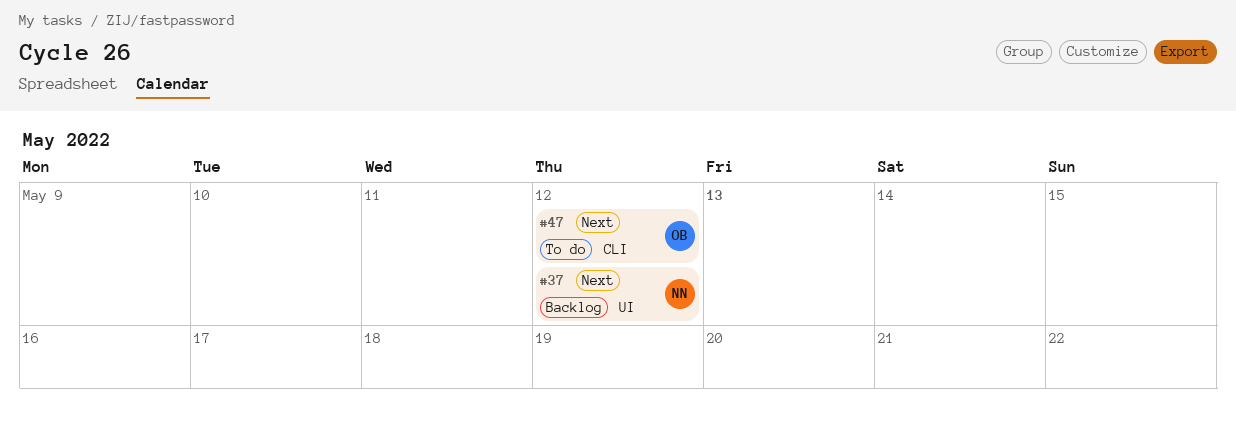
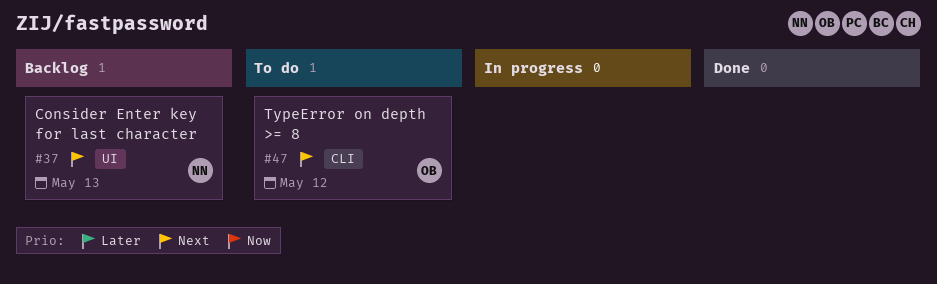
#37, due: May 12 -> May 13

